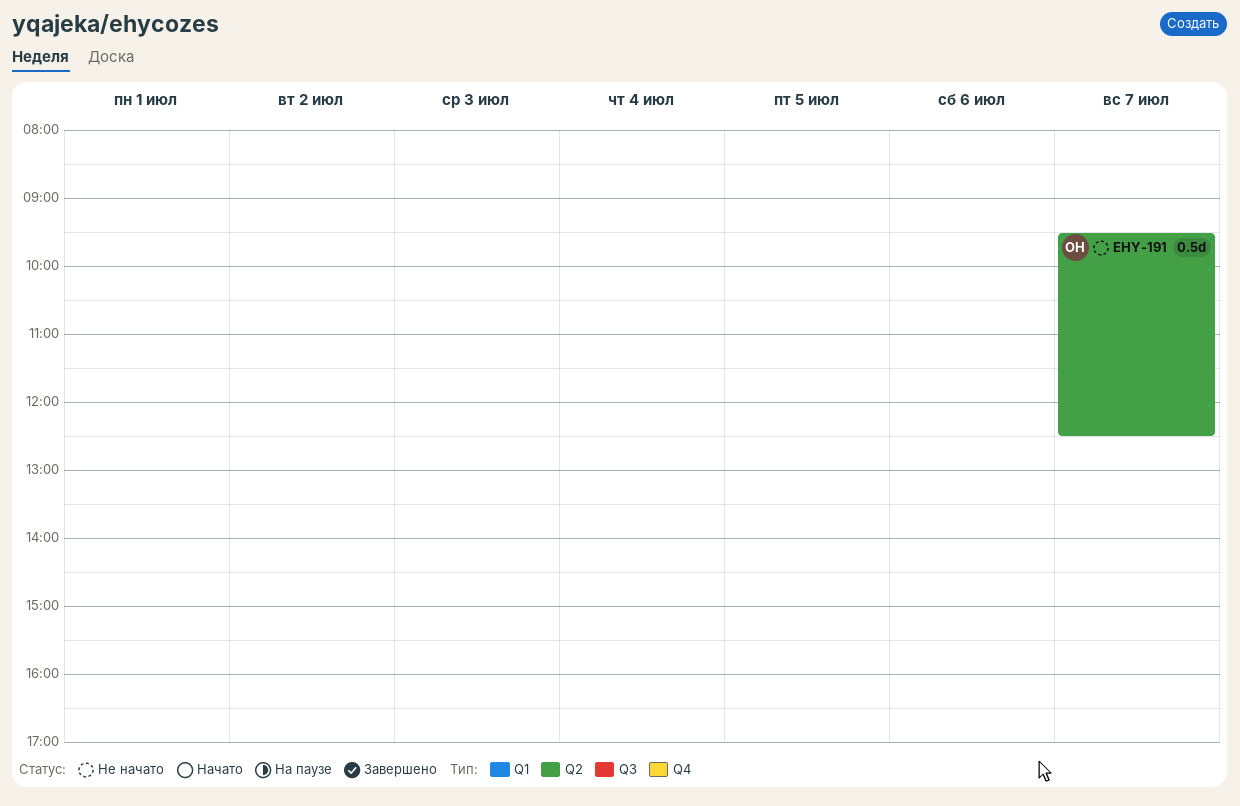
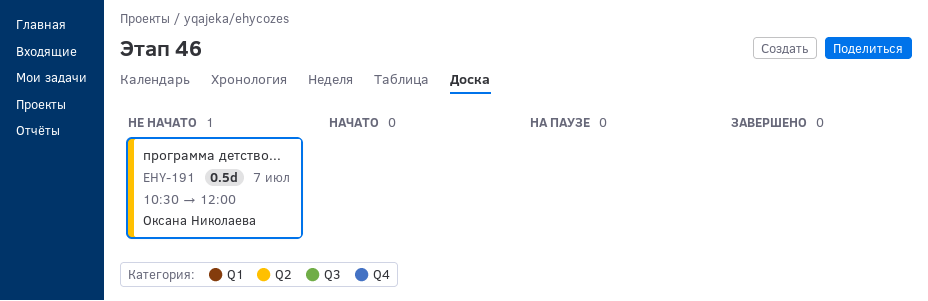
EHY-191, begins: 09:30 -> 10:30
EHY-191, ends: 12:30 -> 12:00

